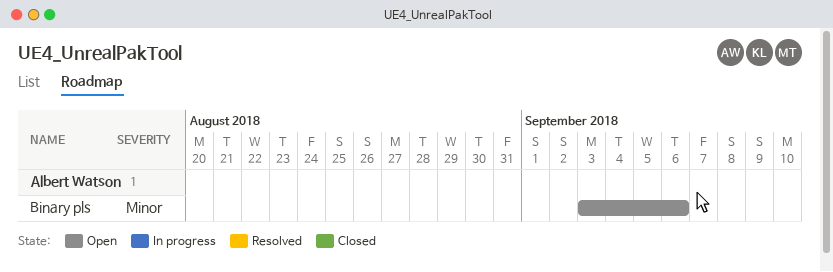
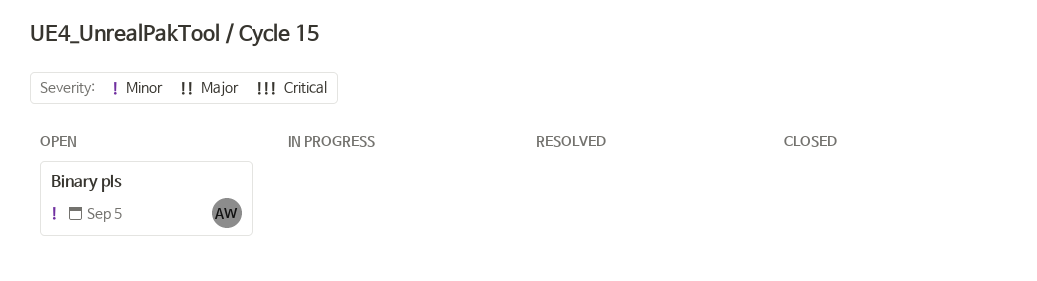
Binary pls, due: Sep 6 -> Sep 5

